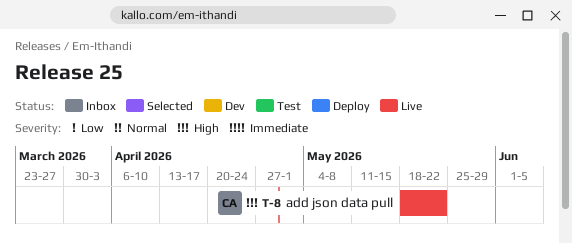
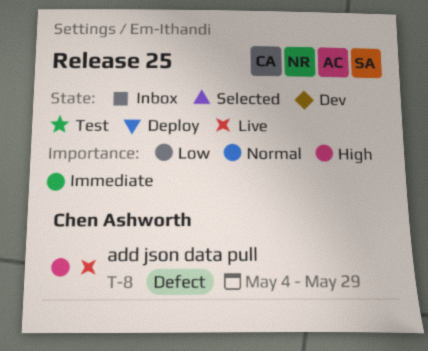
T-8, start: May 18 -> May 4
T-8, due: May 22 -> May 29

